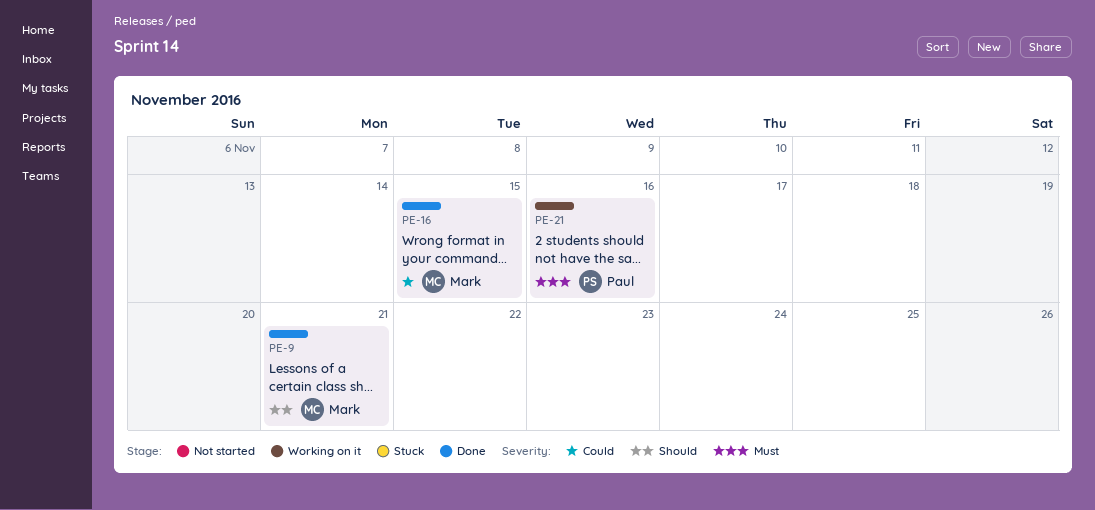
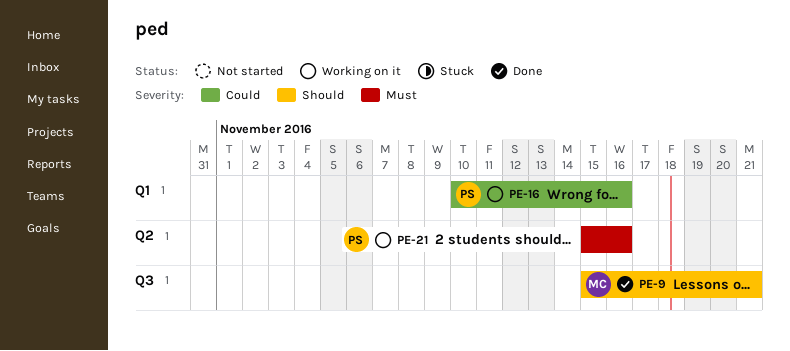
PE-16, status: Done -> Working on it
PE-16, owner: Mark -> Paul
PE-16, due: Nov 15 -> Nov 16

